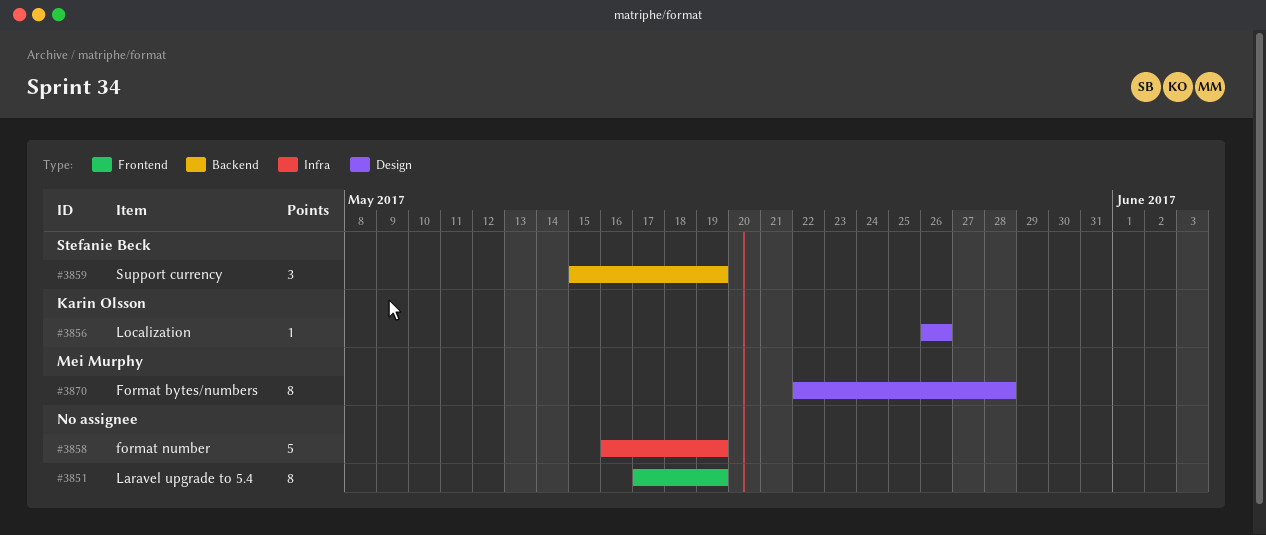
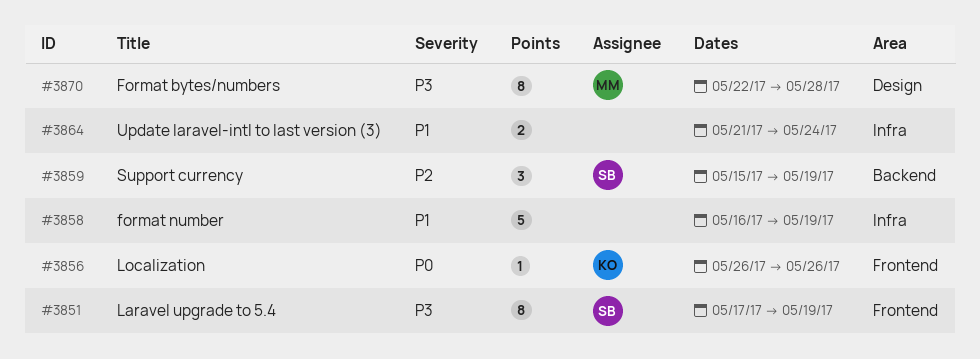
#3851, owner: none -> Stefanie Beck
#3856, label: Design -> Frontend
#3864: none -> present

